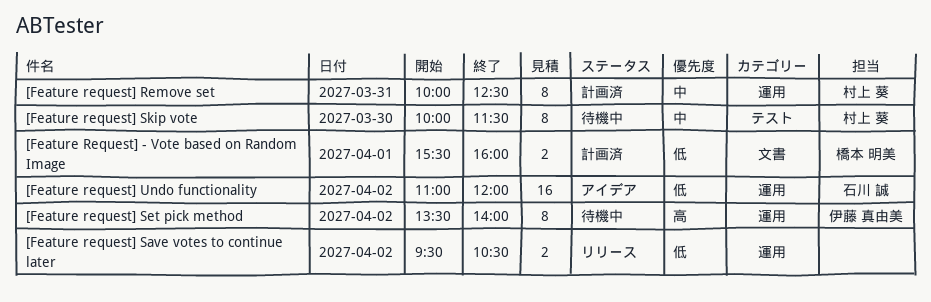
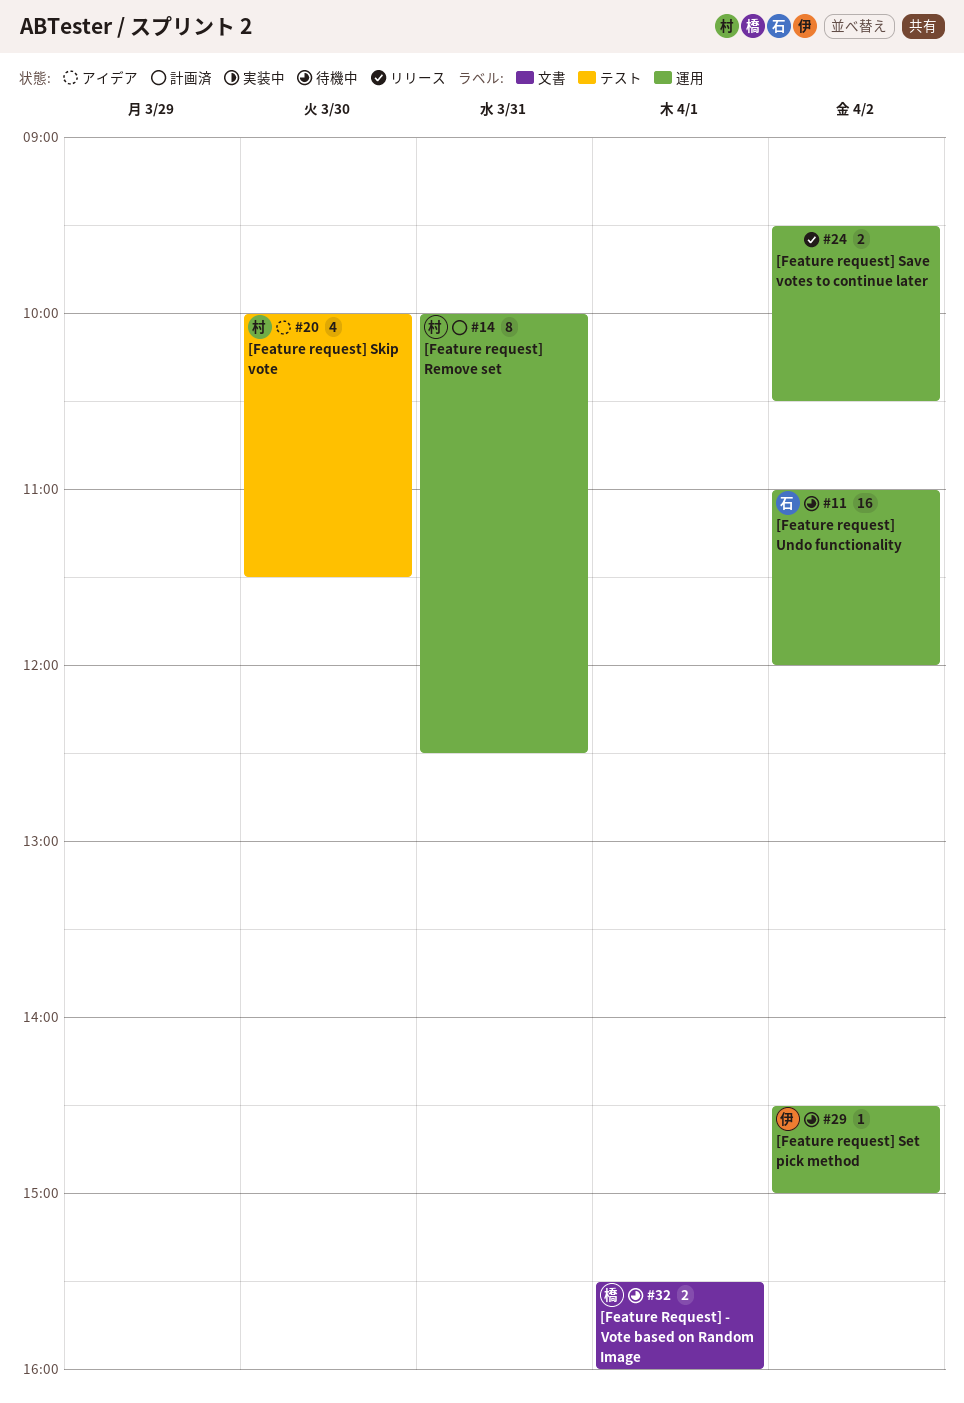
[Feature Request] - Vote based on Random Image, status: 計画済 -> 待機中
[Feature request] Set pick method, estimate: 8 -> 1
[Feature request] Set pick method, begins: 13:30 -> 14:30
[Feature request] Set pick method, ends: 14:00 -> 15:00
[Feature request] Skip vote, status: 待機中 -> アイデア
[Feature request] Skip vote, estimate: 8 -> 4
[Feature request] Undo functionality, status: アイデア -> 待機中

